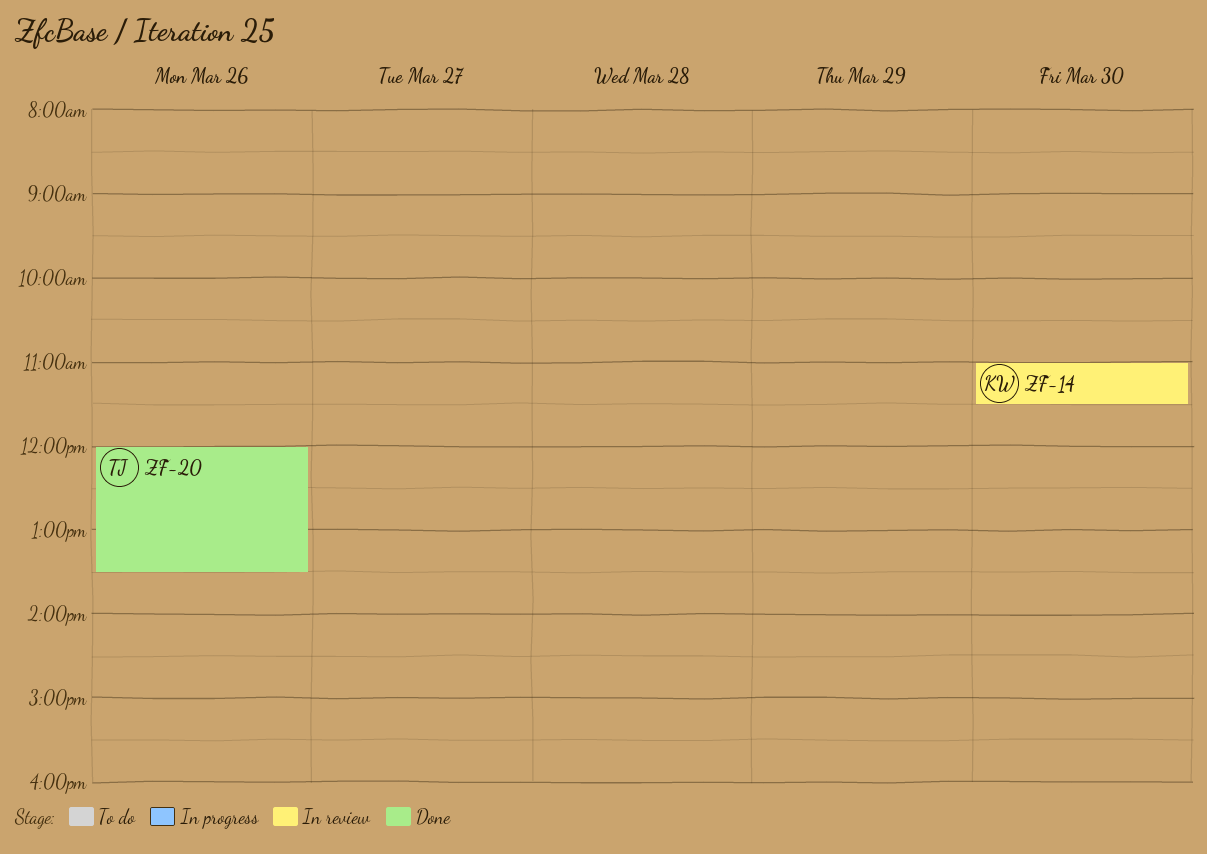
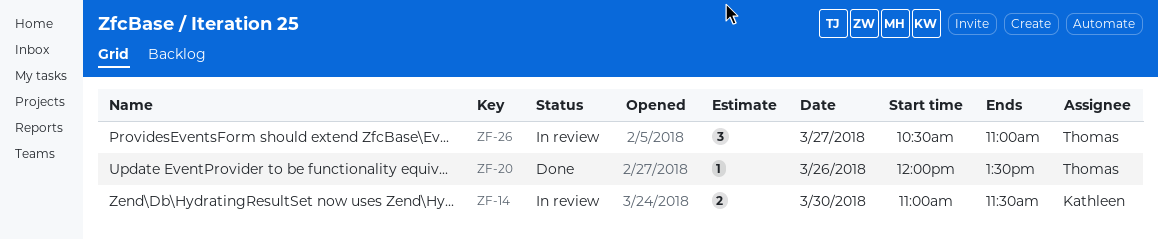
ZF-26: none -> present

